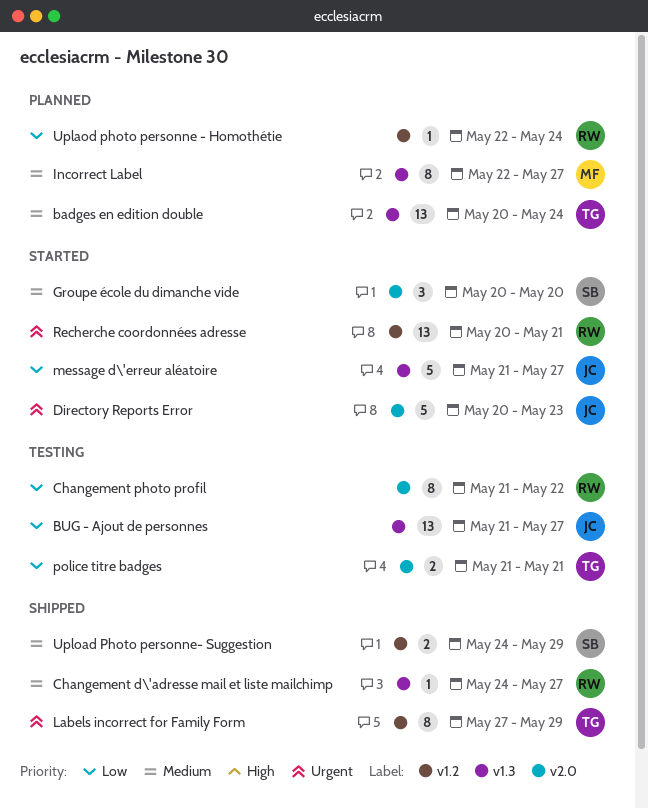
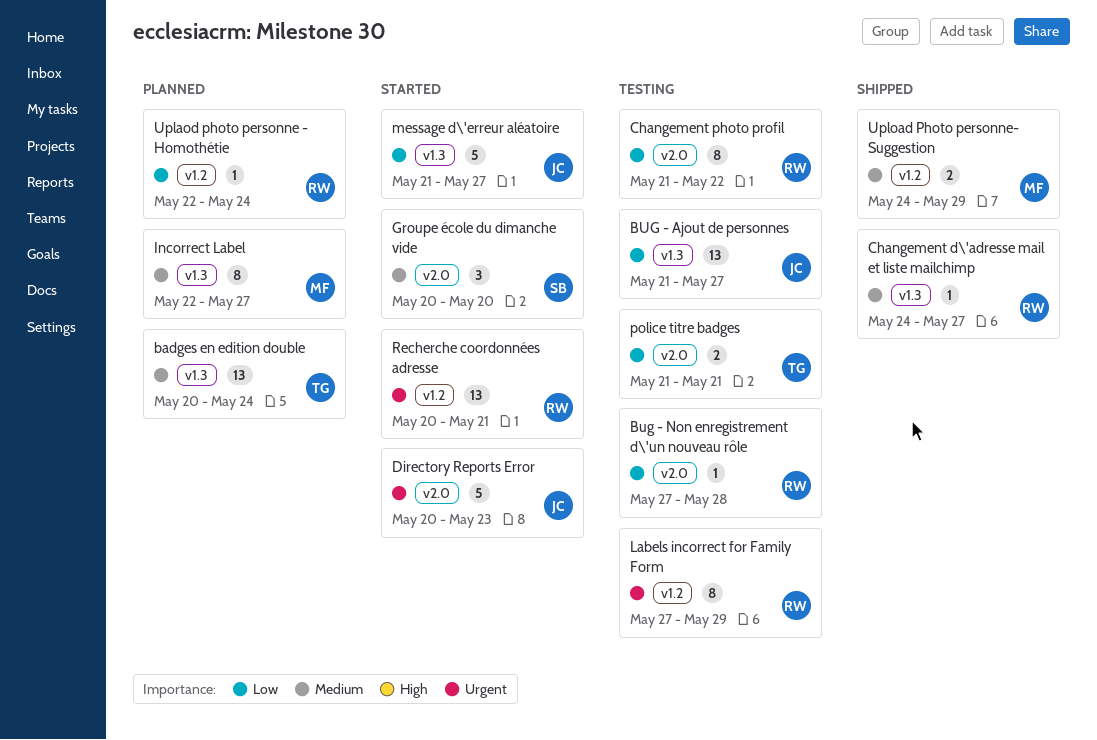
Bug - Non enregistrement d\'un nouveau rôle: none -> present
Labels incorrect for Family Form, status: Shipped -> Testing
Labels incorrect for Family Form, owner: TG -> RW
Upload Photo personne- Suggestion, owner: SB -> MF

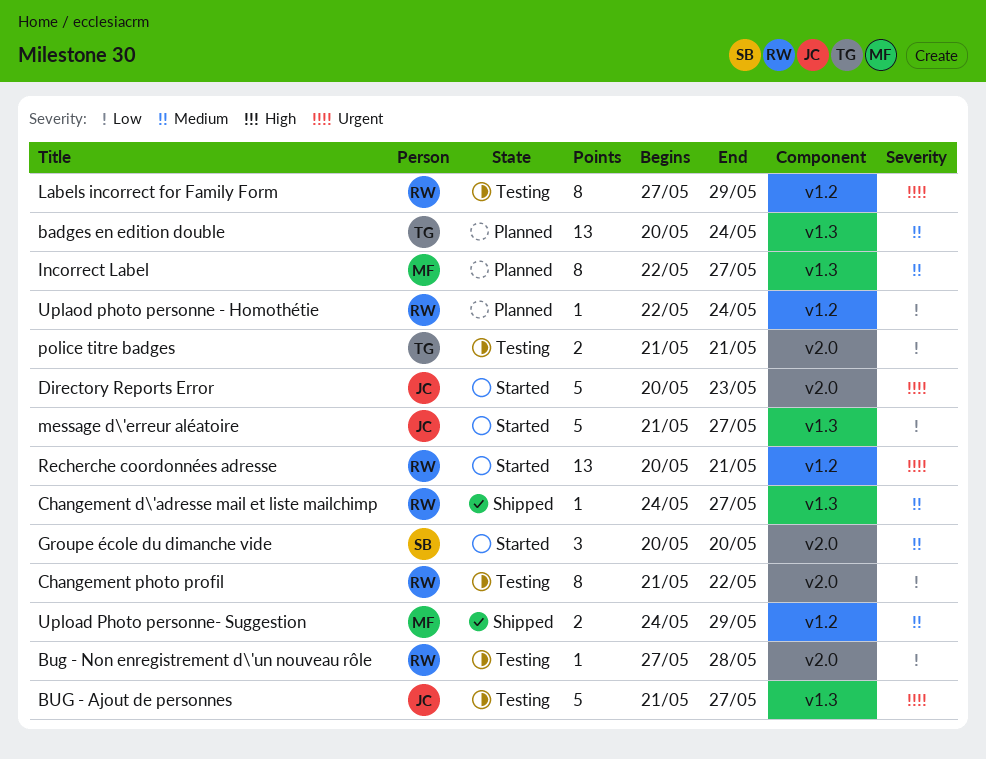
BUG - Ajout de personnes, priority: Low -> Urgent
BUG - Ajout de personnes, estimate: 13 -> 5

